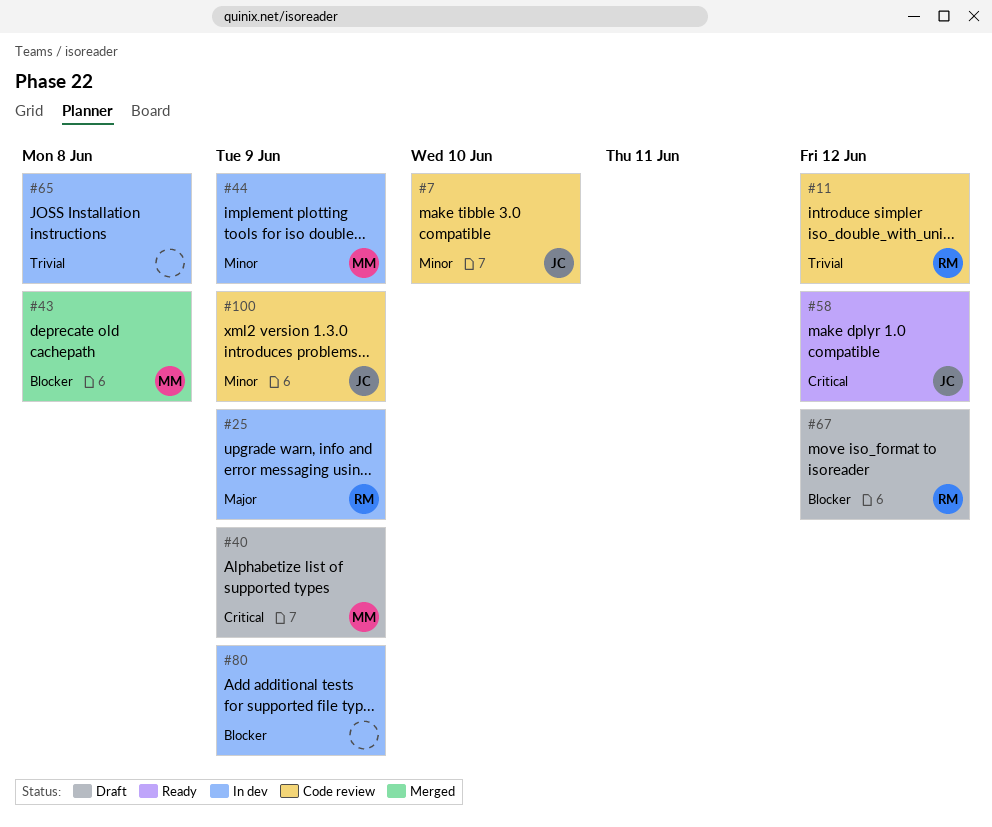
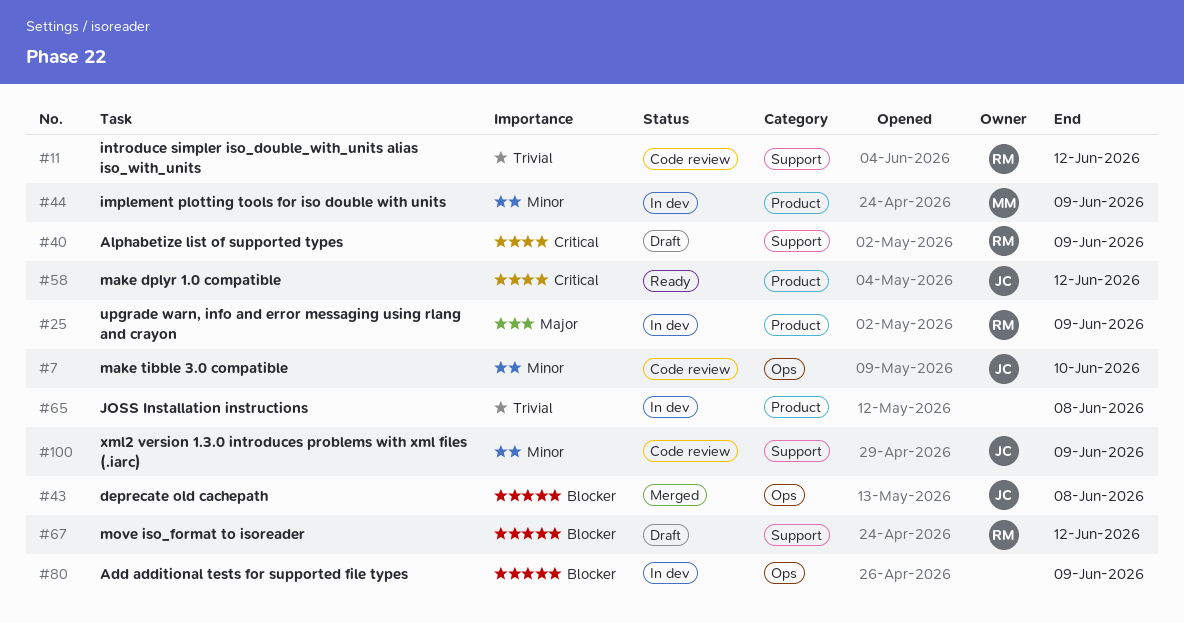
#40, owner: MM -> RM
#43, owner: MM -> JC

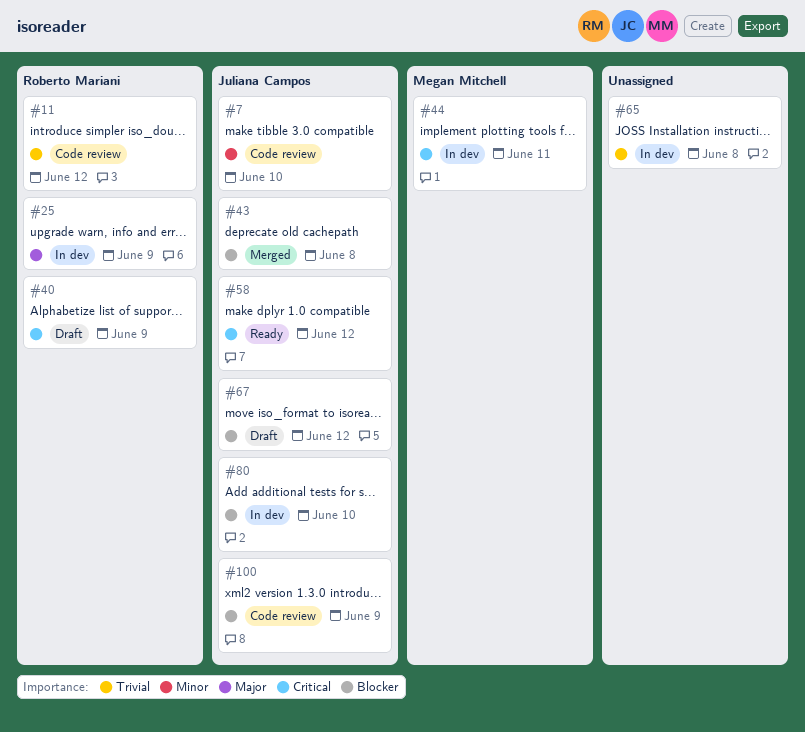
#44, priority: Minor -> Critical
#44, due: Jun 9 -> Jun 11
#67, owner: Roberto Mariani -> Juliana Campos
#80, owner: none -> Juliana Campos
#80, due: Jun 9 -> Jun 10
#100, priority: Minor -> Blocker

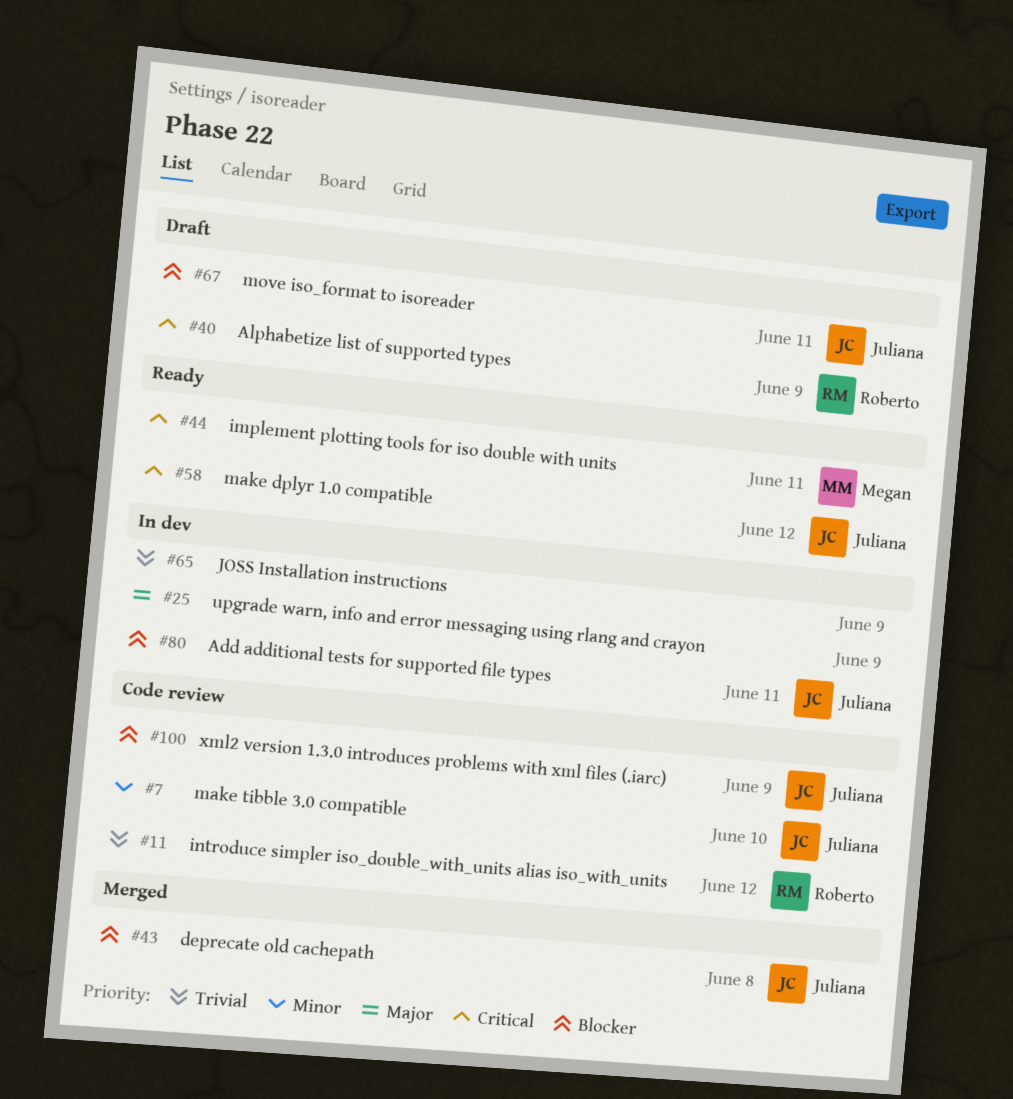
#25, owner: Roberto Mariani -> none
#44, status: In dev -> Ready
#65, due: Jun 8 -> Jun 9
#67, due: Jun 12 -> Jun 11
#80, due: Jun 10 -> Jun 11

